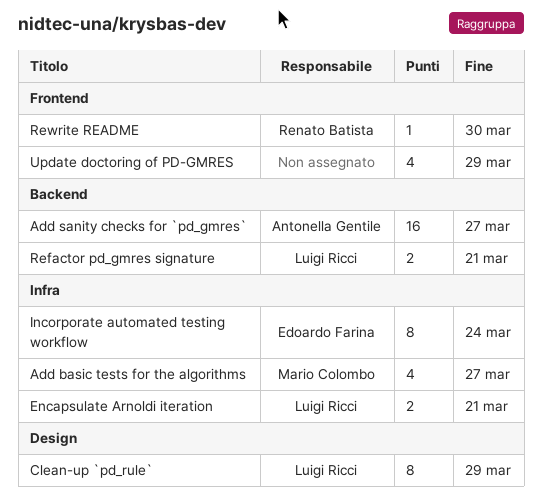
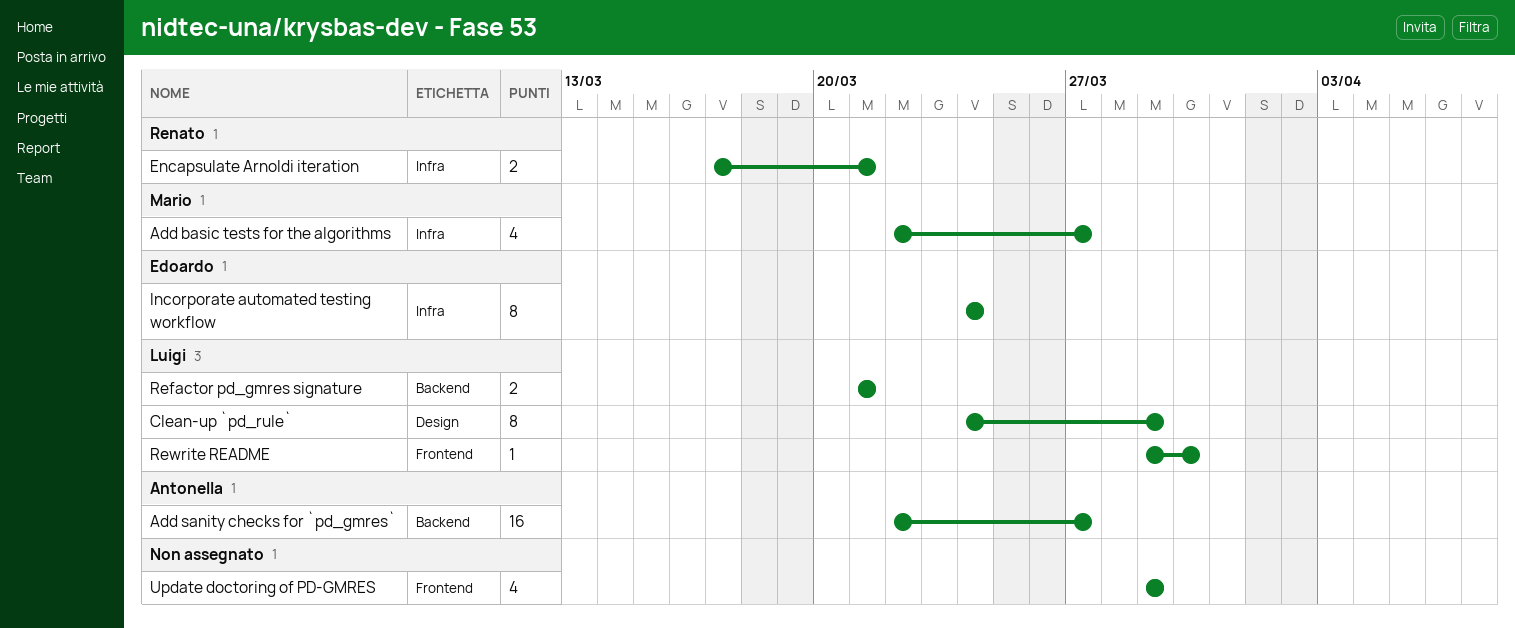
Encapsulate Arnoldi iteration, owner: Luigi Ricci -> Renato Batista
Rewrite README, owner: Renato Batista -> Luigi Ricci

